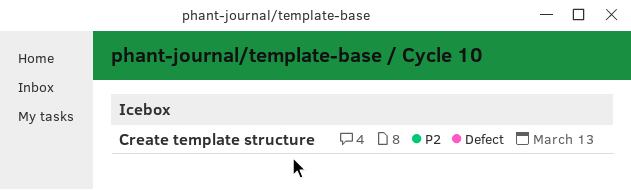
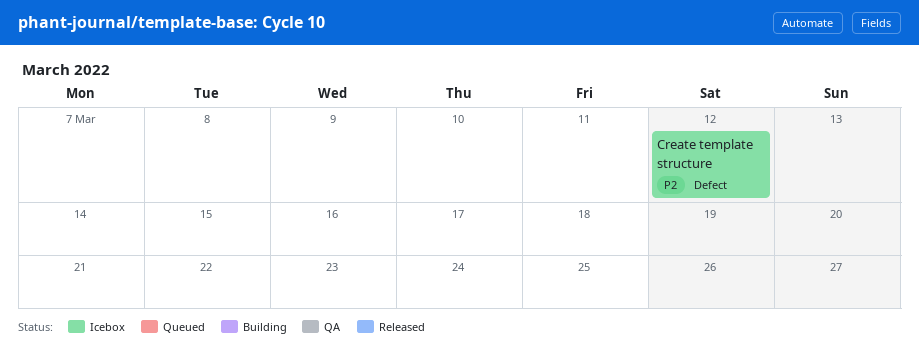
Create template structure, due: Mar 13 -> Mar 12

